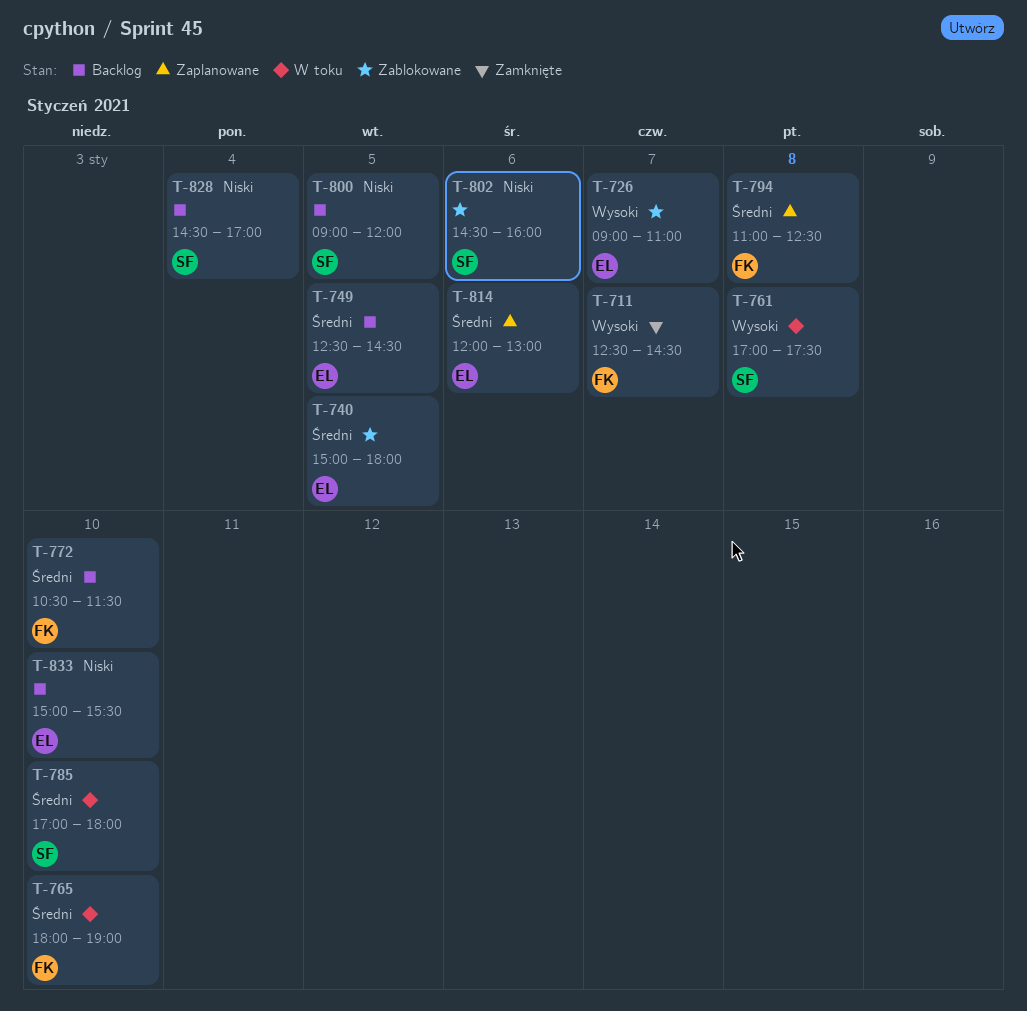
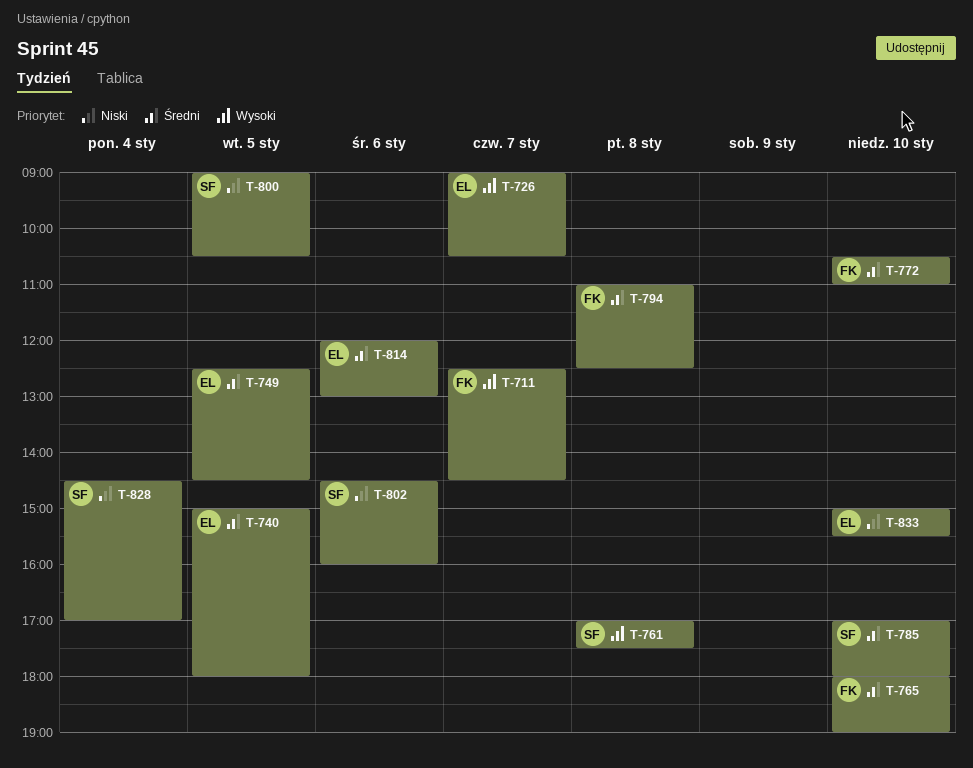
T-726, ends: 11:00 -> 10:30
T-772, ends: 11:30 -> 11:00
T-800, ends: 12:00 -> 10:30

